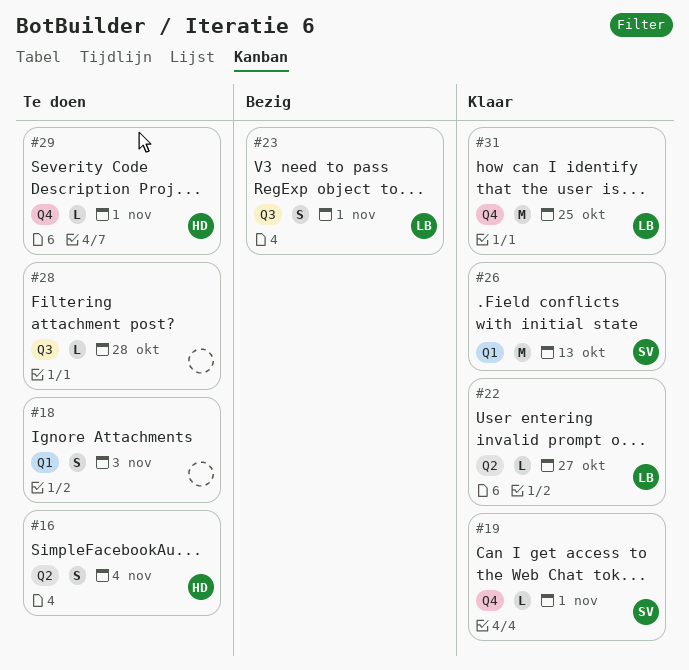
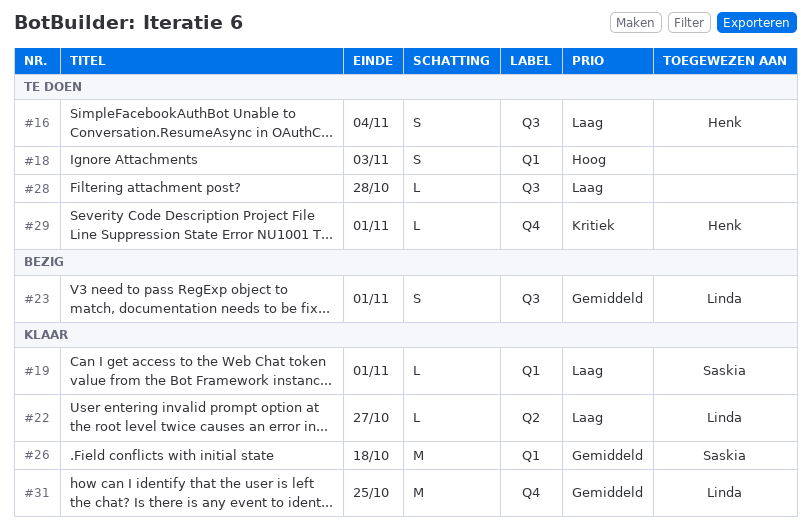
#16, label: Q2 -> Q3
#19, label: Q4 -> Q1
#26, due: Oct 13 -> Oct 18

